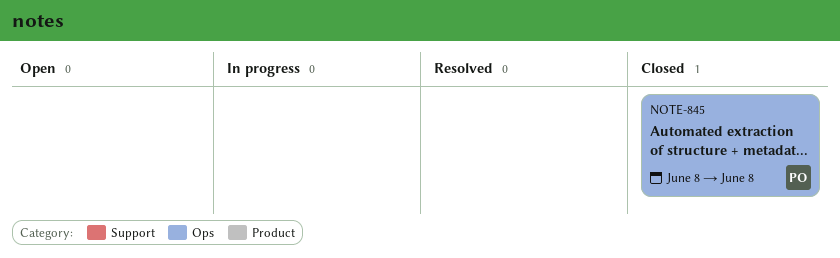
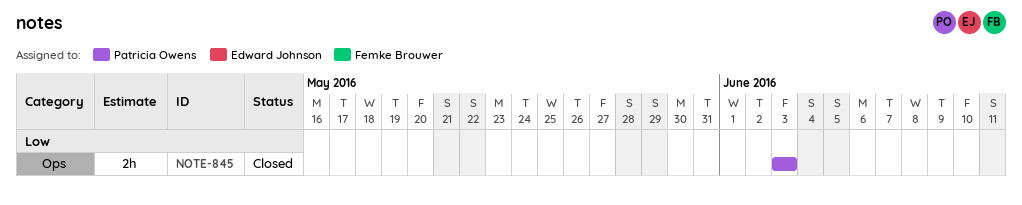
NOTE-845, start: Jun 8 -> Jun 3
NOTE-845, due: Jun 8 -> Jun 3

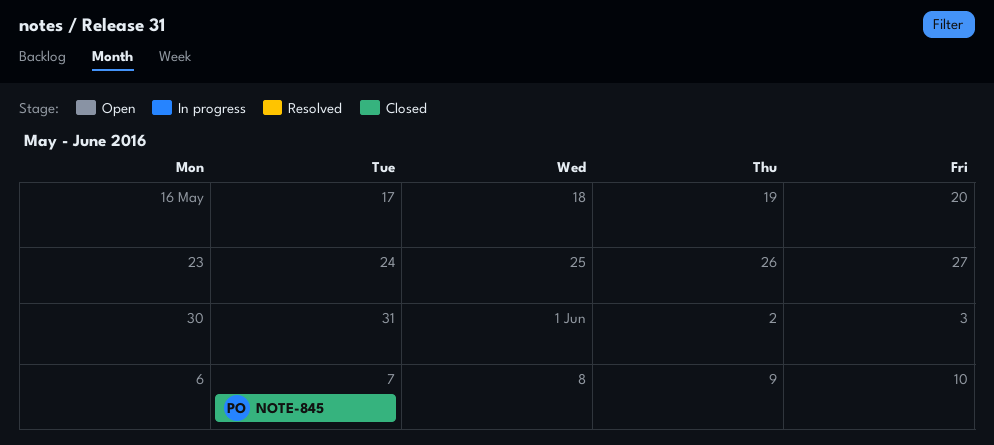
NOTE-845, start: Jun 3 -> Jun 7
NOTE-845, due: Jun 3 -> Jun 7

